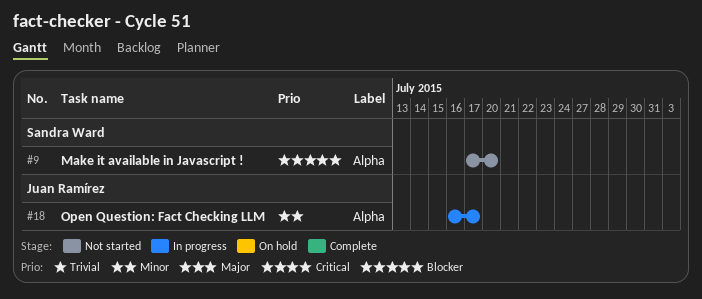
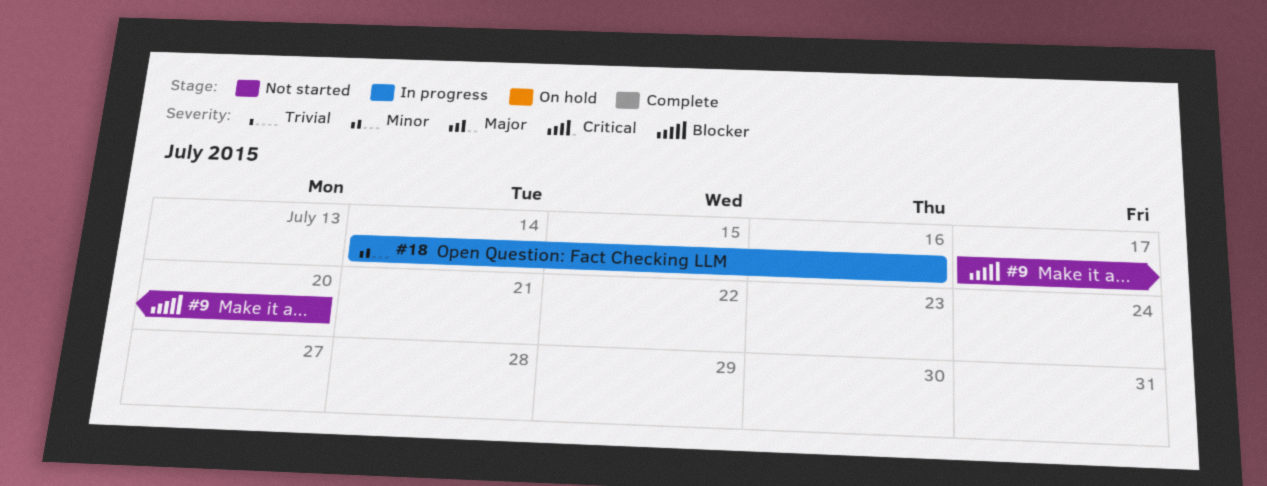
#18, start: Jul 16 -> Jul 14
#18, due: Jul 17 -> Jul 16

